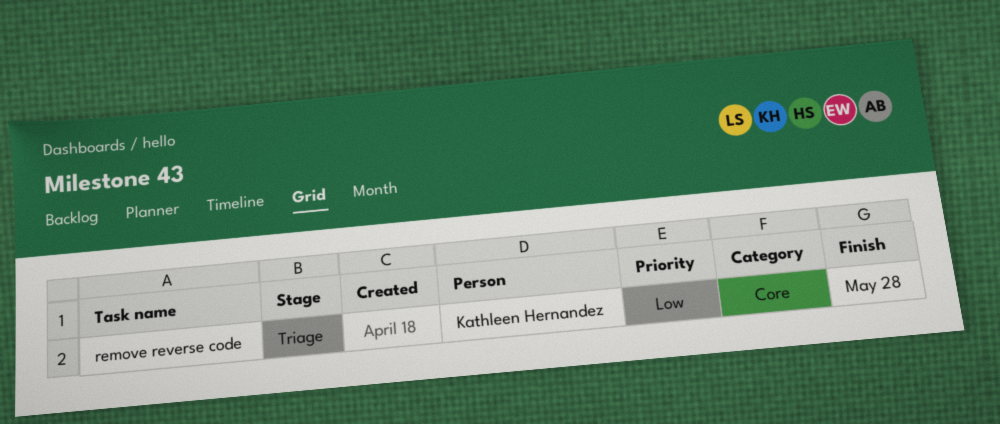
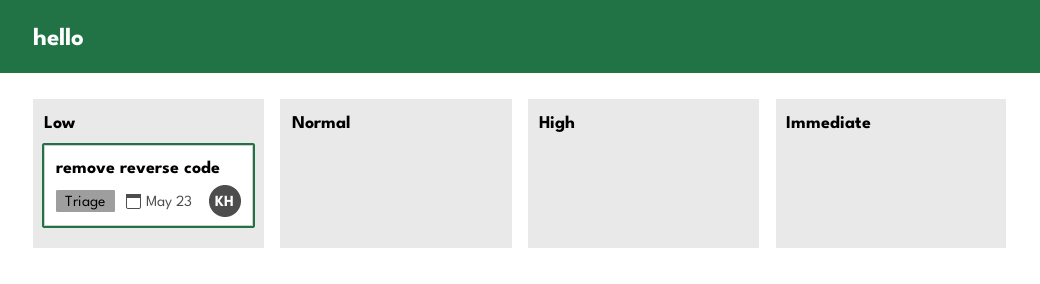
remove reverse code, due: May 28 -> May 23

